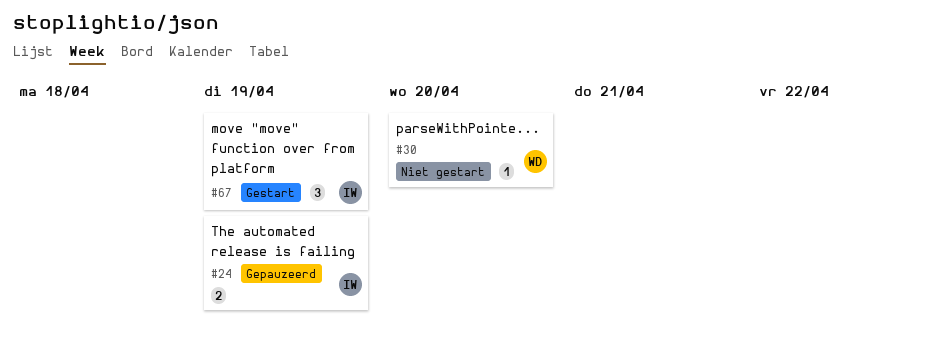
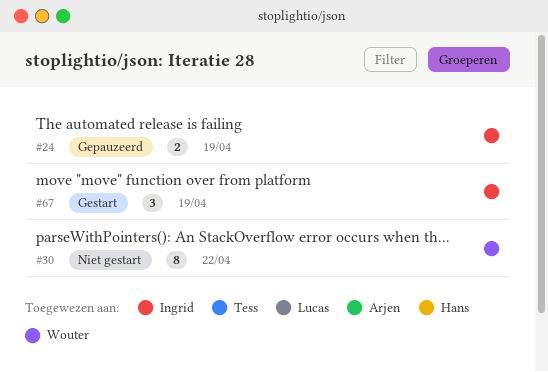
#30, estimate: 1 -> 8
#30, due: Apr 20 -> Apr 22

